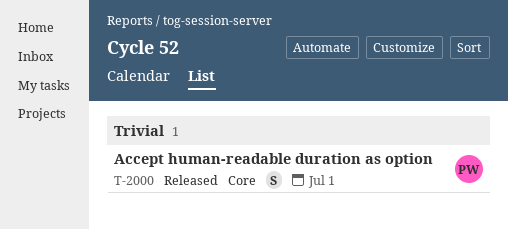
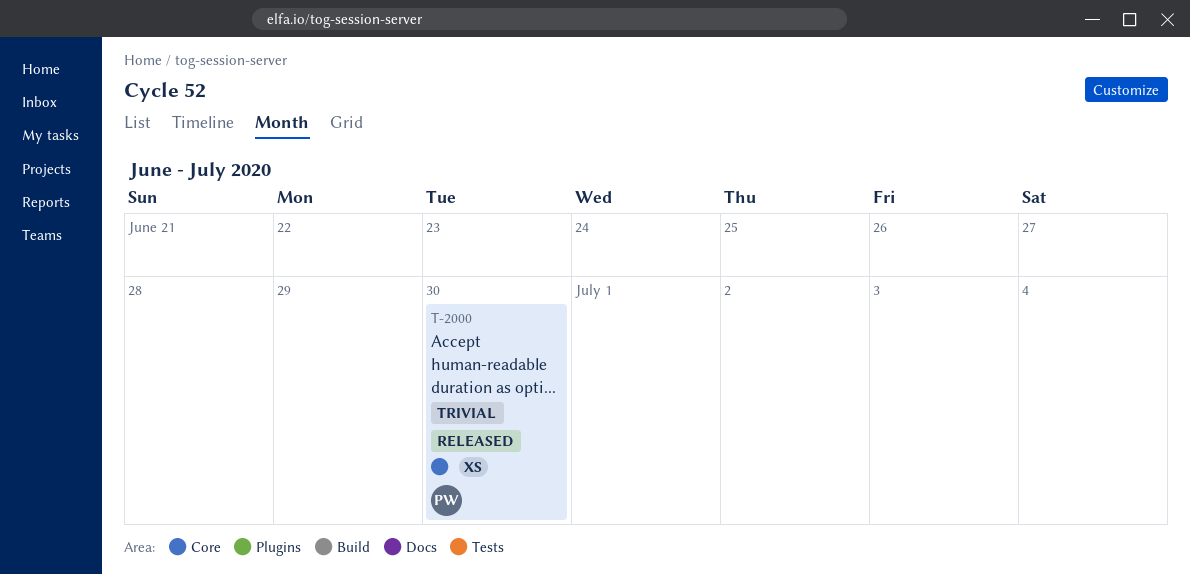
T-2000, estimate: S -> XS
T-2000, due: Jul 1 -> Jun 30

